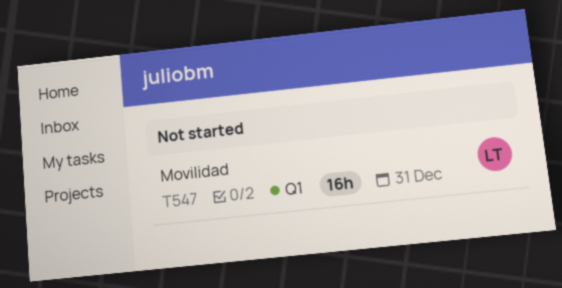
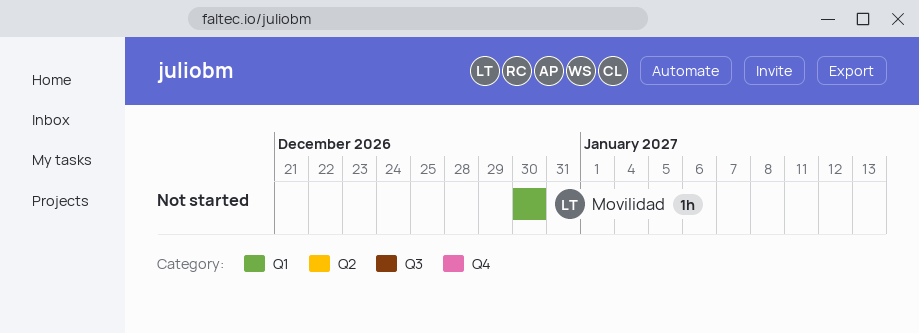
Movilidad, estimate: 16h -> 1h
Movilidad, due: Dec 31 -> Dec 30

